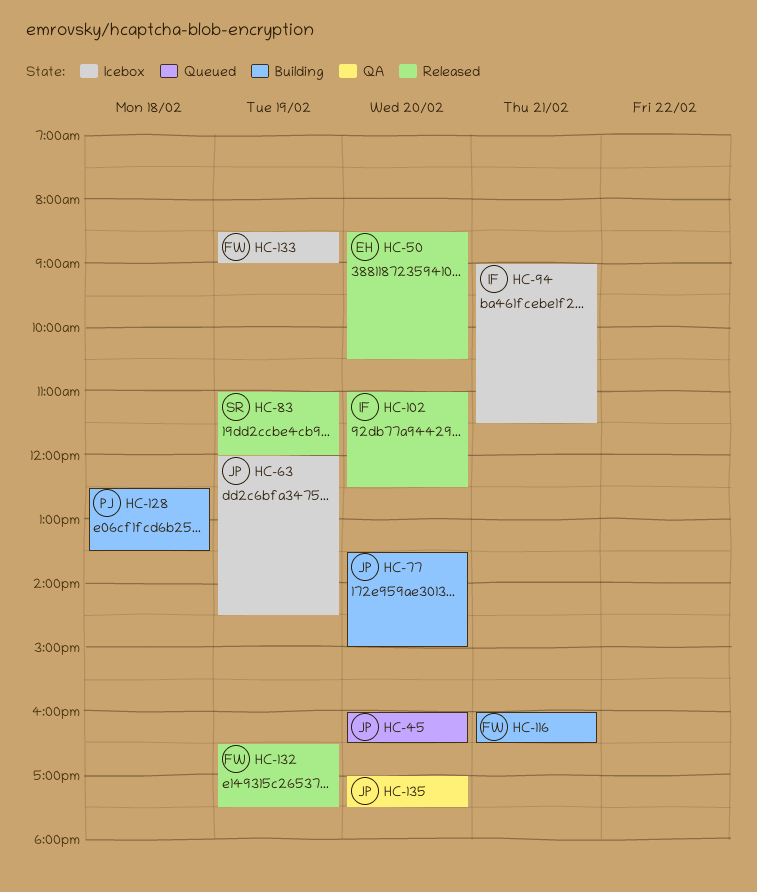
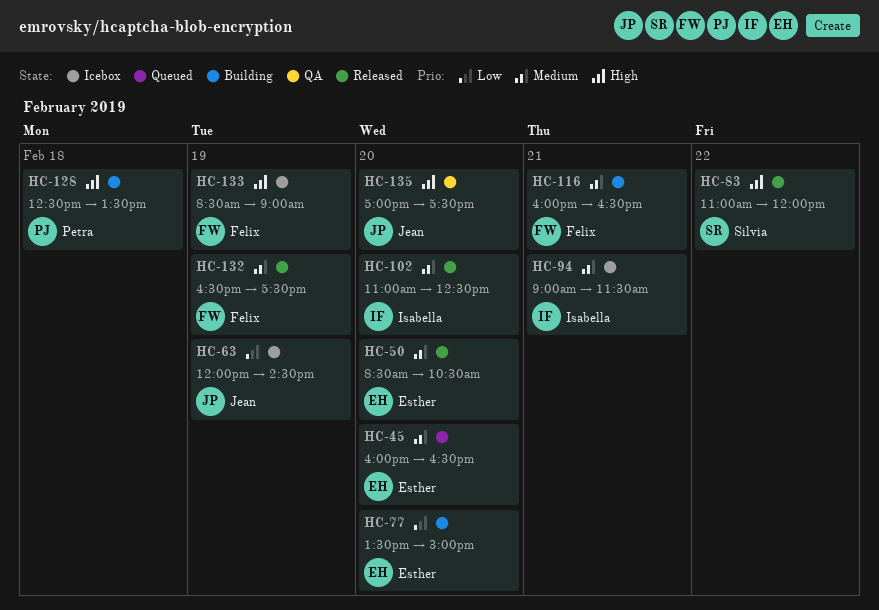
HC-45, owner: Jean -> Esther
HC-77, owner: Jean -> Esther
HC-83, day: Feb 19 -> Feb 22

